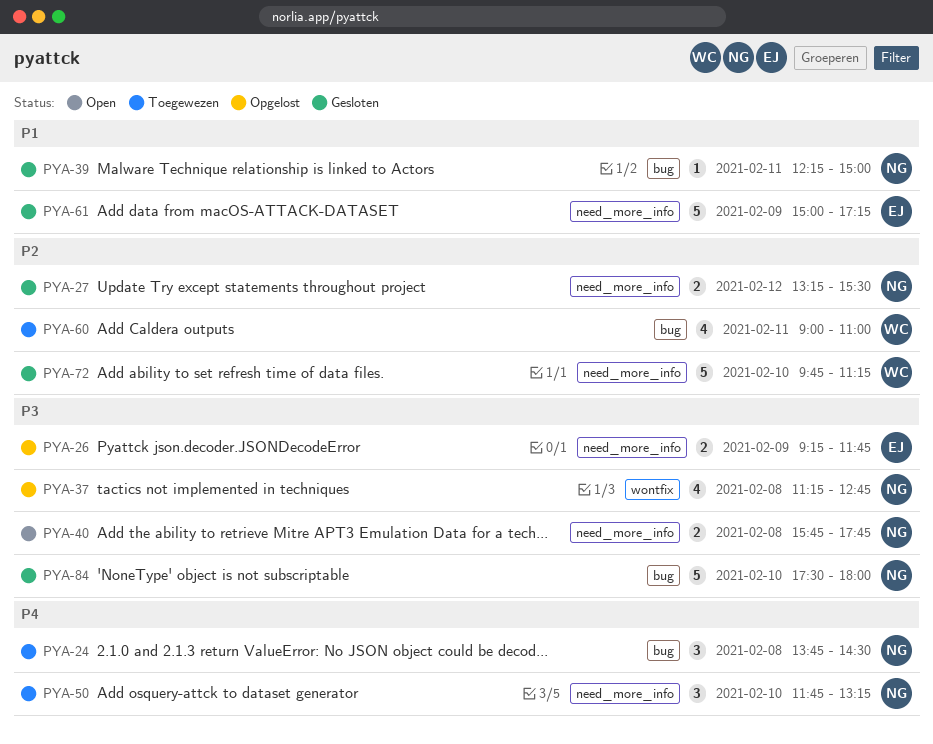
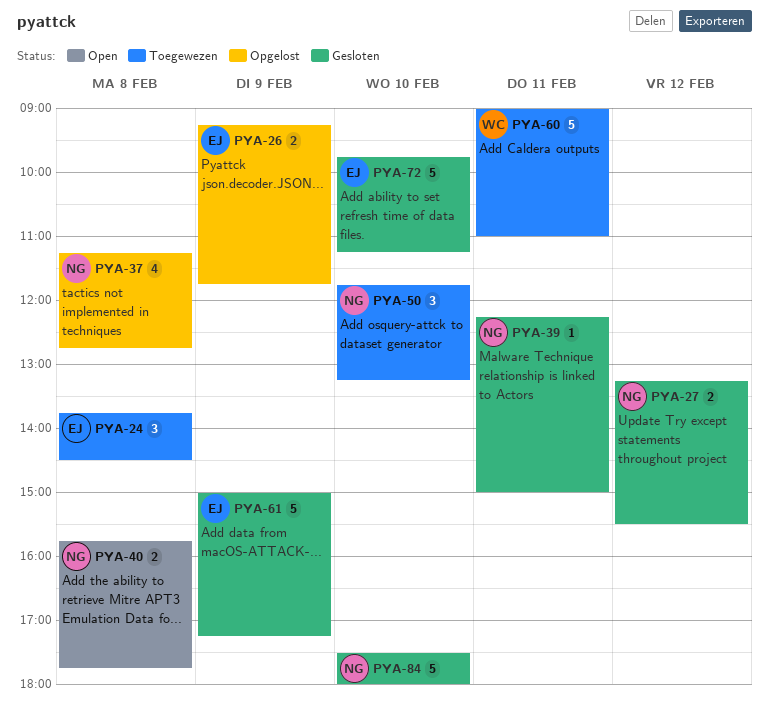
PYA-24, owner: NG -> EJ
PYA-60, estimate: 4 -> 5
PYA-72, owner: WC -> EJ

